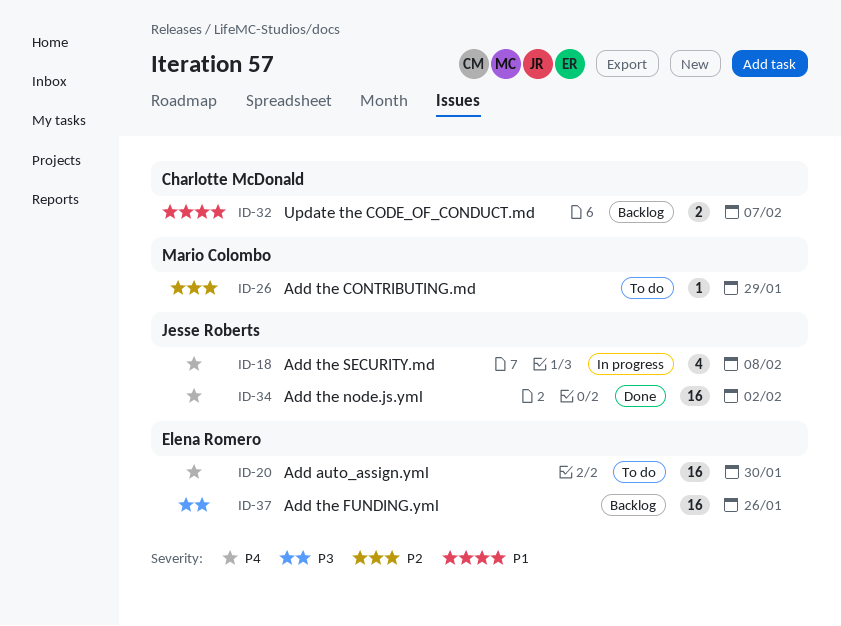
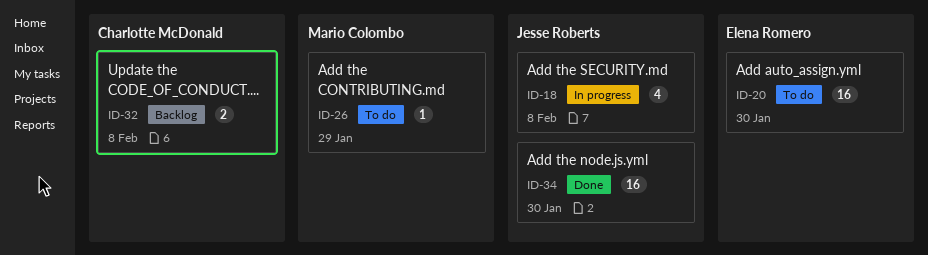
ID-32, due: Feb 7 -> Feb 8
ID-34, due: Feb 2 -> Jan 30
ID-37: present -> none

